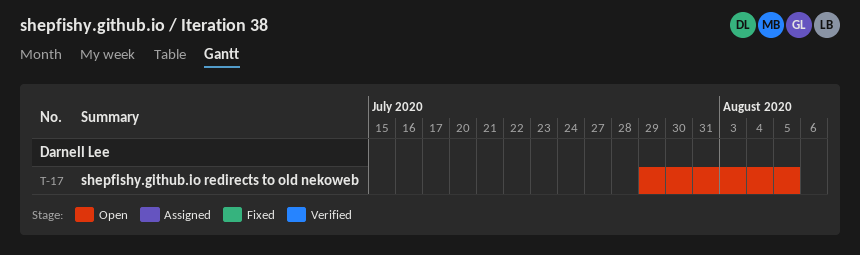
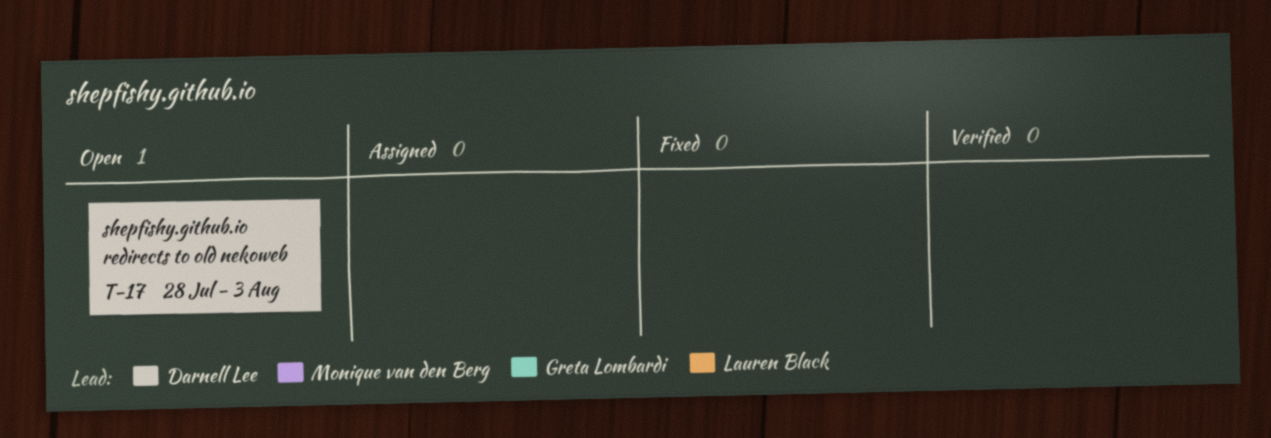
T-17, start: Jul 29 -> Jul 28
T-17, due: Aug 5 -> Aug 3

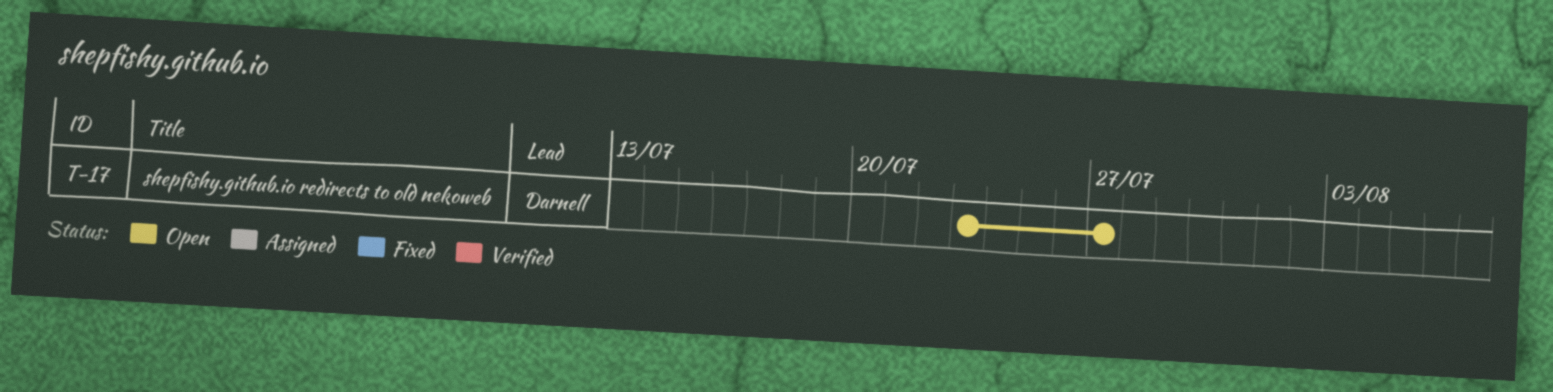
T-17, start: Jul 28 -> Jul 23
T-17, due: Aug 3 -> Jul 27

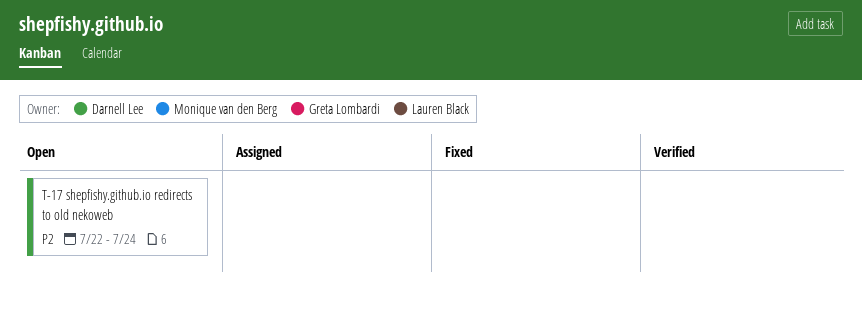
T-17, start: Jul 23 -> Jul 22
T-17, due: Jul 27 -> Jul 24

